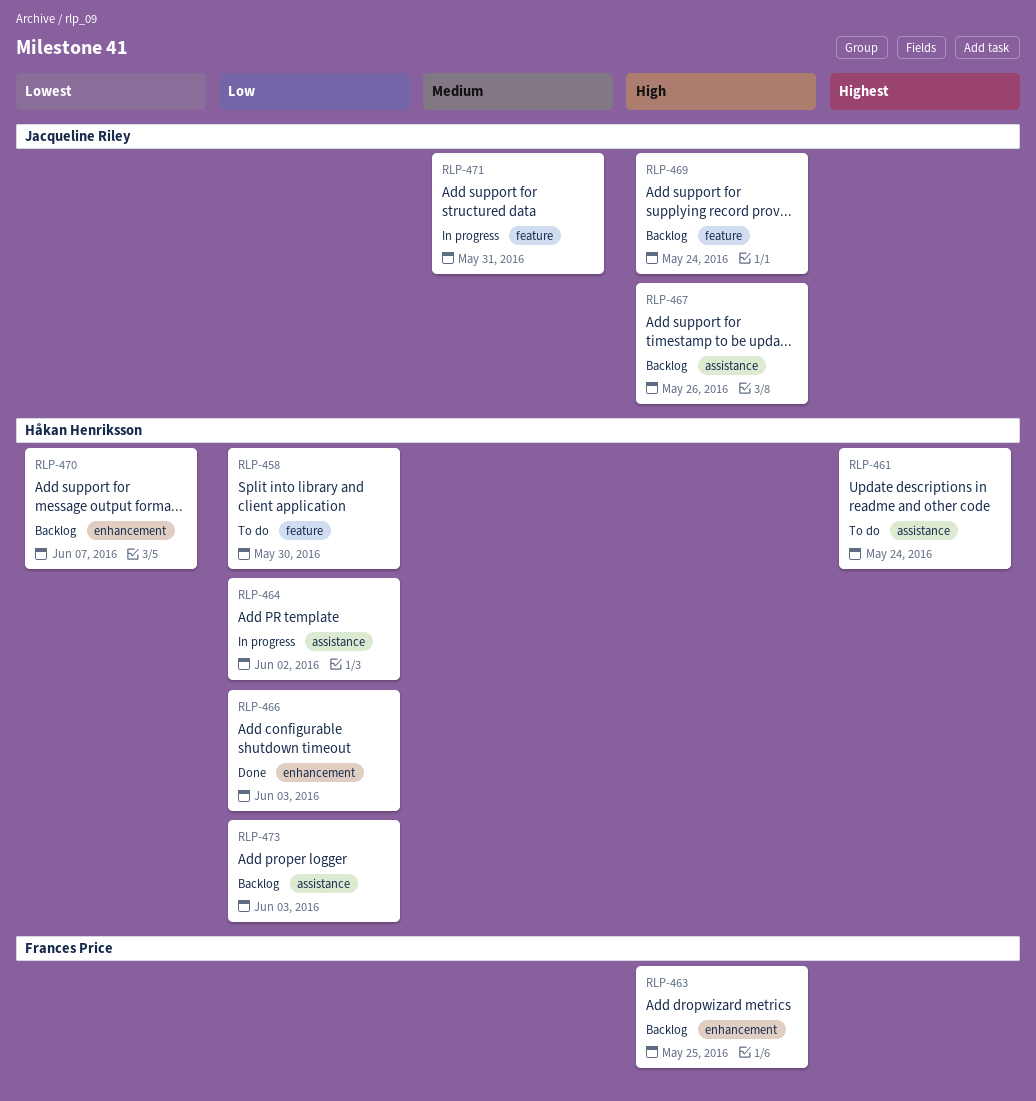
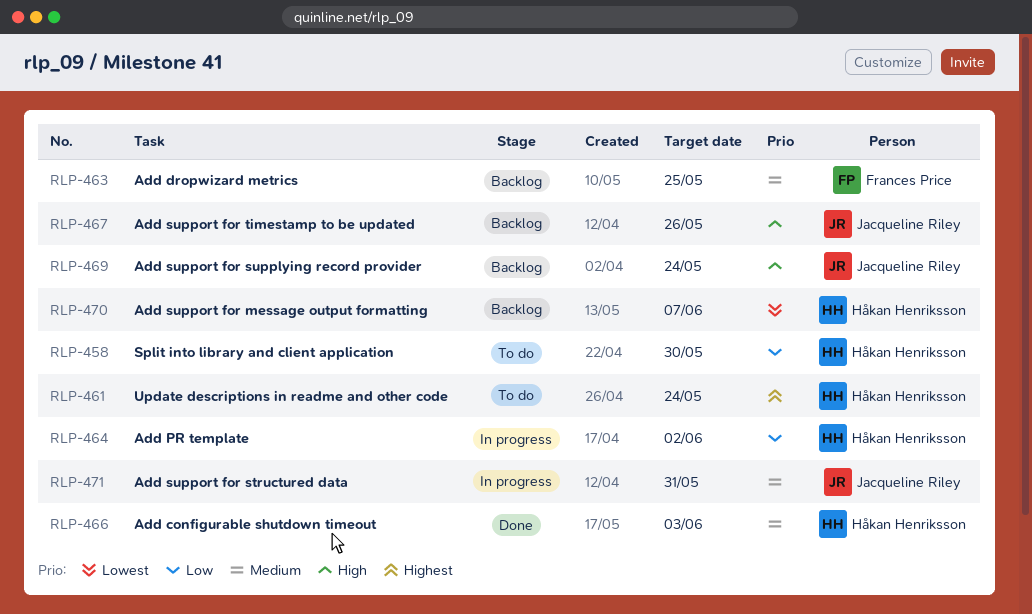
RLP-463, priority: High -> Medium
RLP-466, priority: Low -> Medium
RLP-473: present -> none

